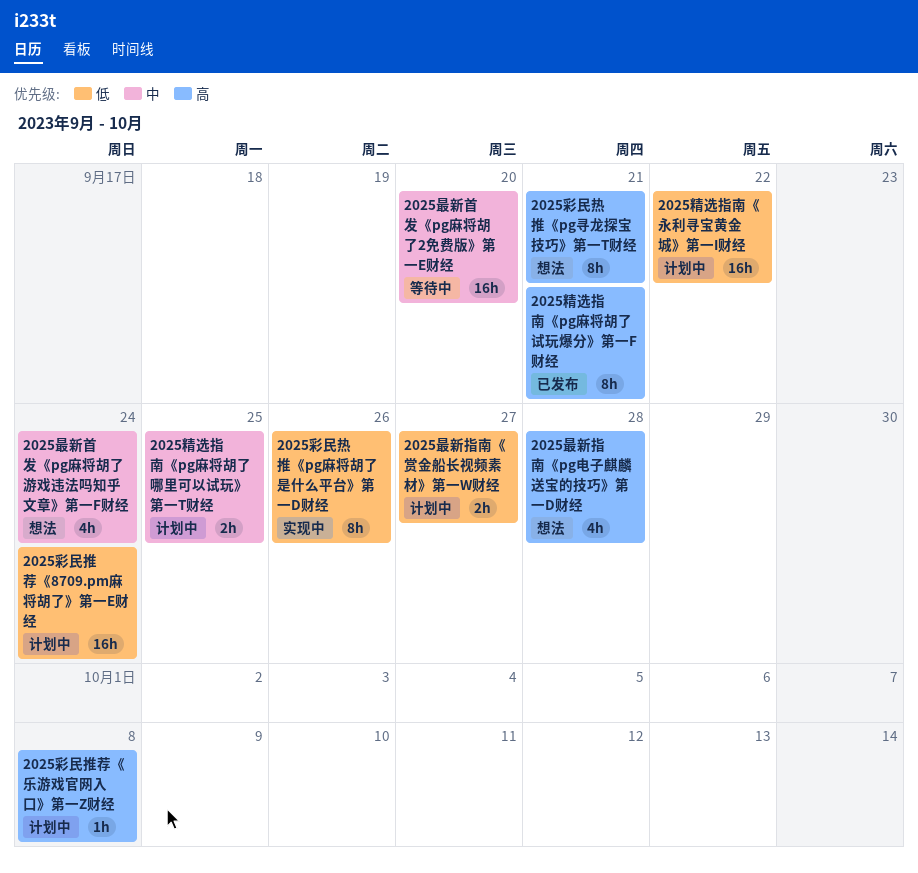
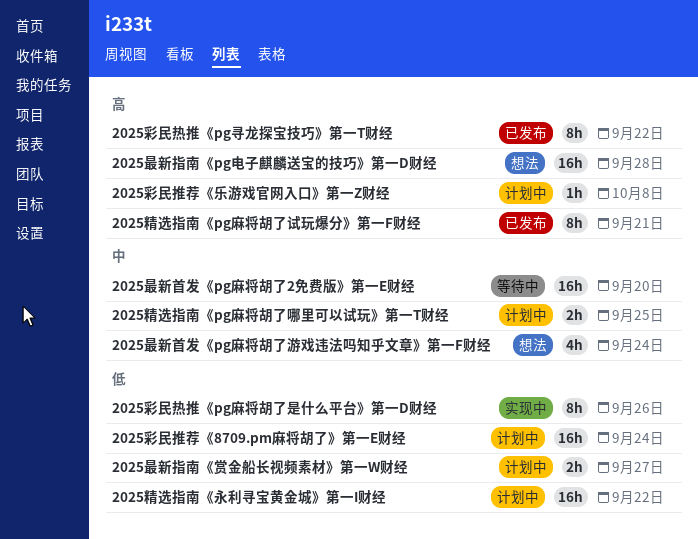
2025彩民热推《pg寻龙探宝技巧》第一T财经, status: 想法 -> 已发布
2025彩民热推《pg寻龙探宝技巧》第一T财经, due: Sep 21 -> Sep 22
2025最新指南《pg电子麒麟送宝的技巧》第一D财经, estimate: 4h -> 16h

